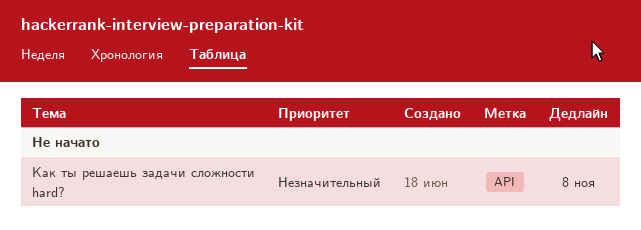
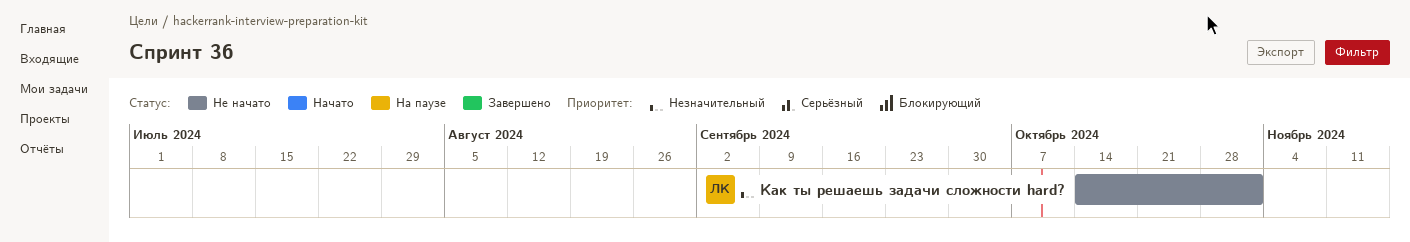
Как ты решаешь задачи сложности hard?, due: Nov 8 -> Nov 1

